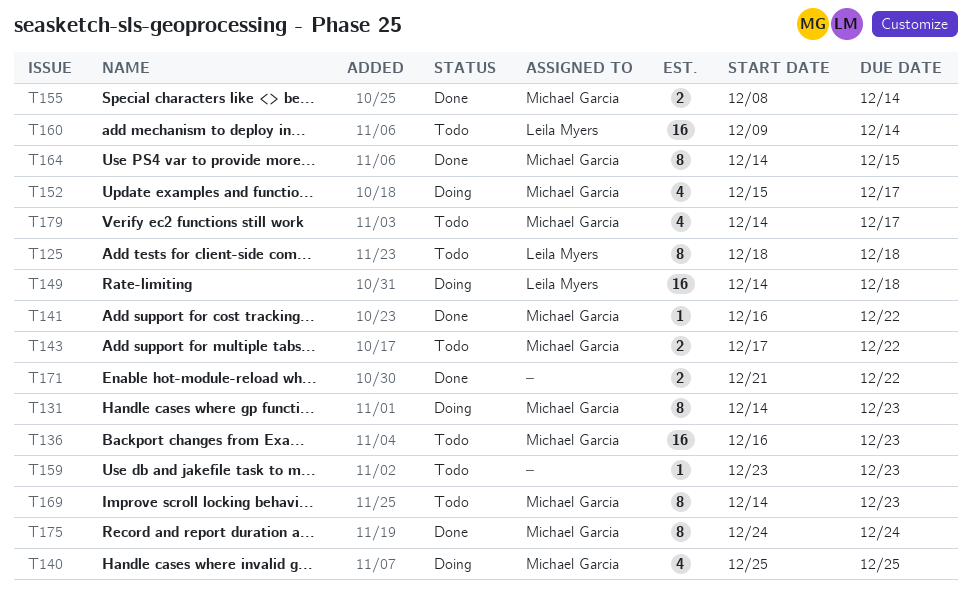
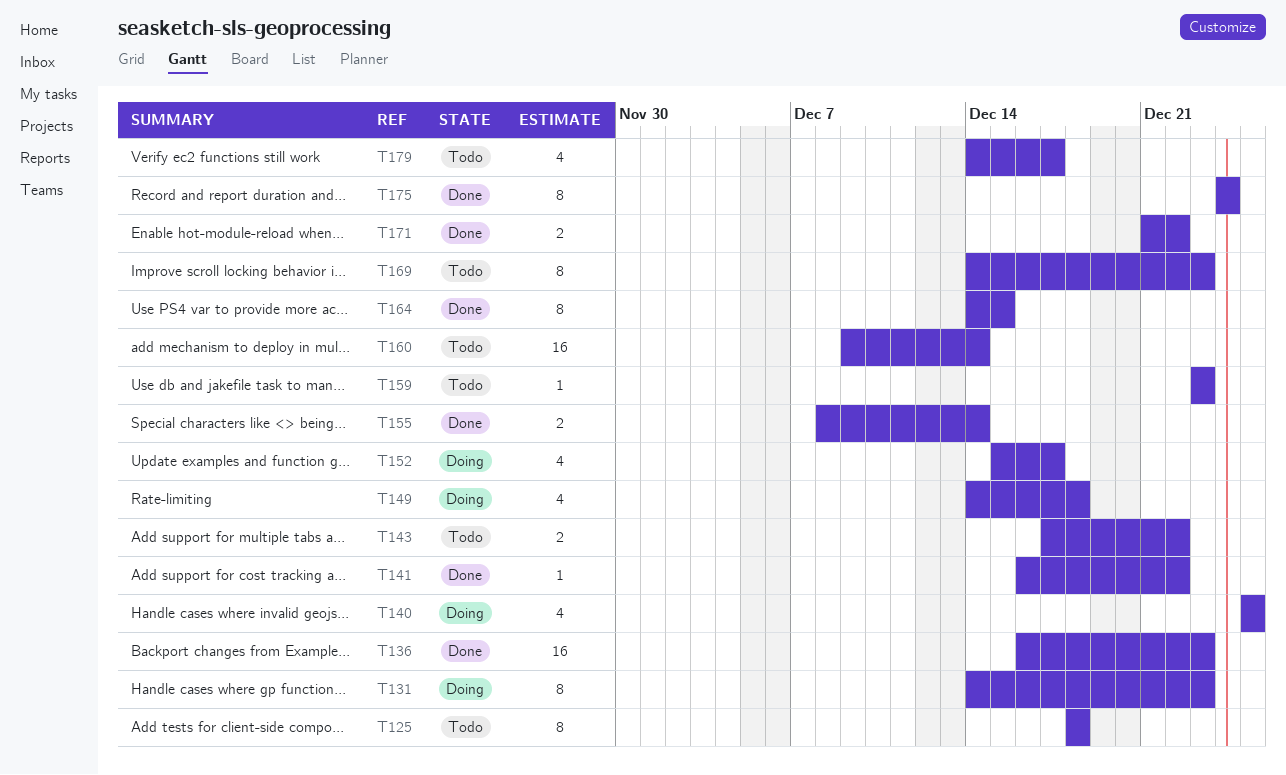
T136, status: Todo -> Done
T149, estimate: 16 -> 4

